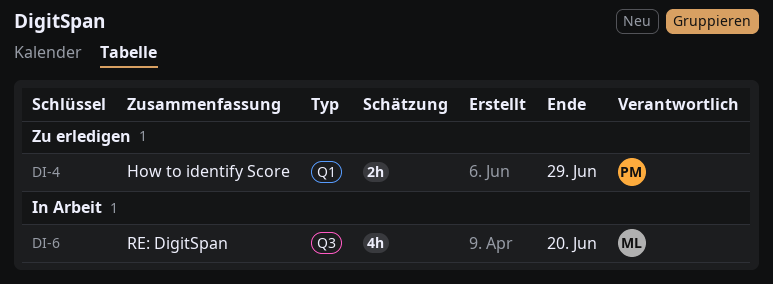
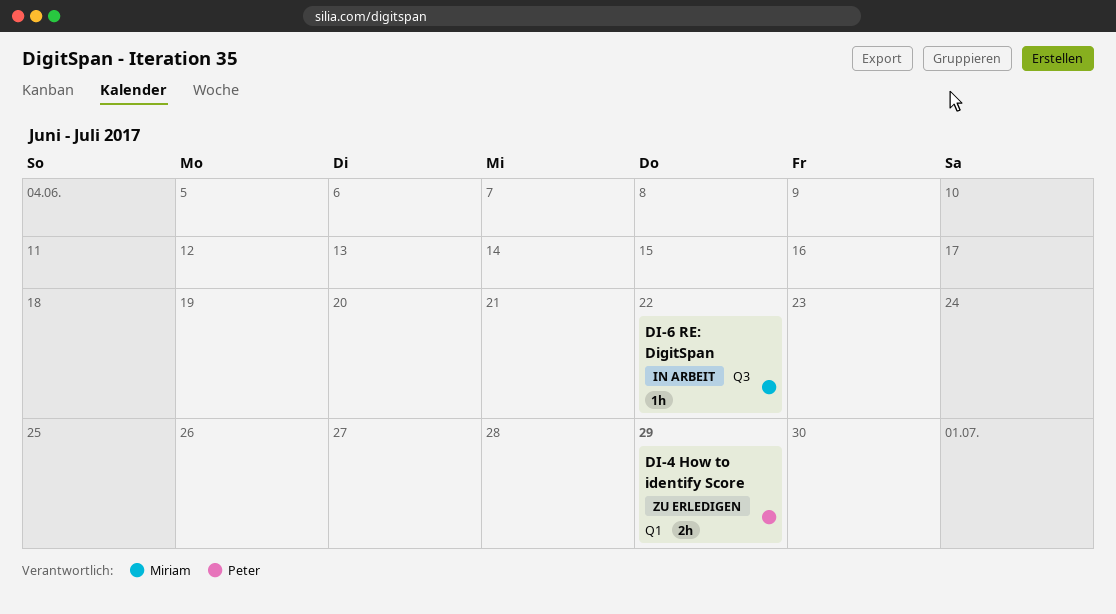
DI-6, estimate: 4h -> 1h
DI-6, due: Jun 20 -> Jun 22

